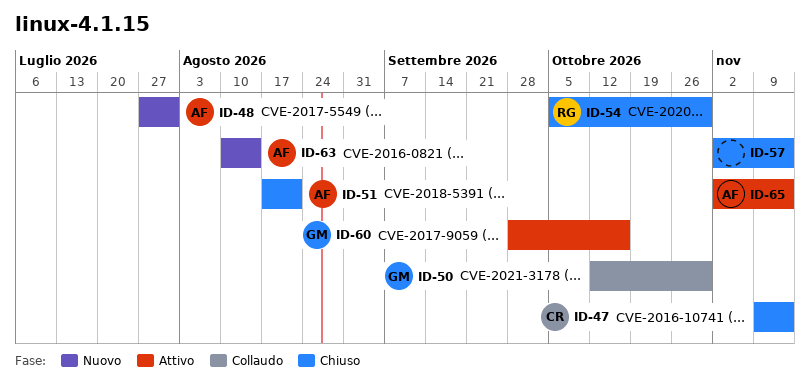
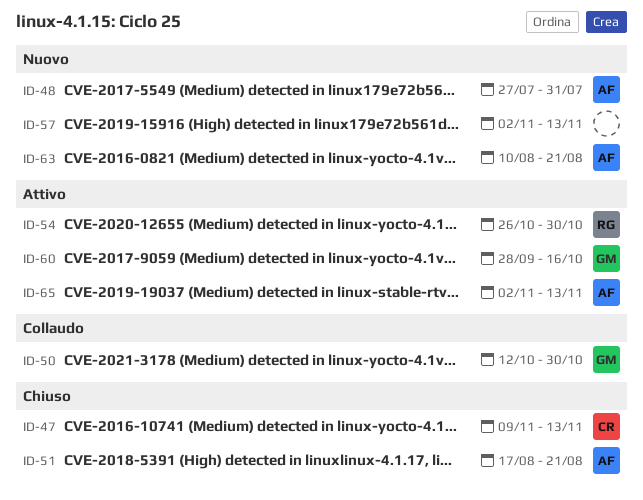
ID-54, status: Chiuso -> Attivo
ID-54, start: Oct 5 -> Oct 26
ID-57, status: Chiuso -> Nuovo
ID-63, due: Aug 14 -> Aug 21

